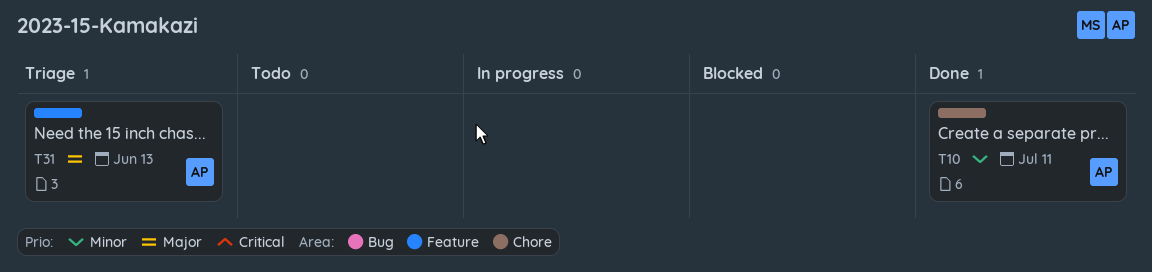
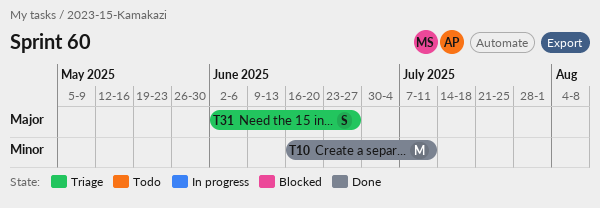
T31, due: Jun 13 -> Jun 27

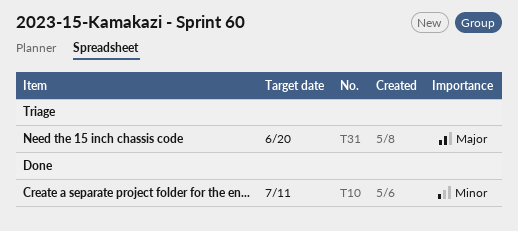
T31, due: Jun 27 -> Jun 20

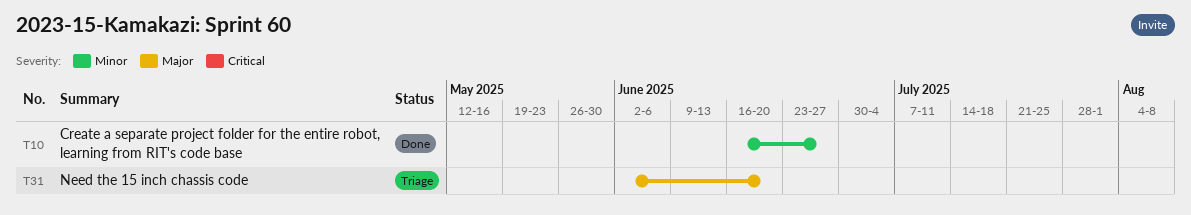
T10, due: Jul 11 -> Jun 27

